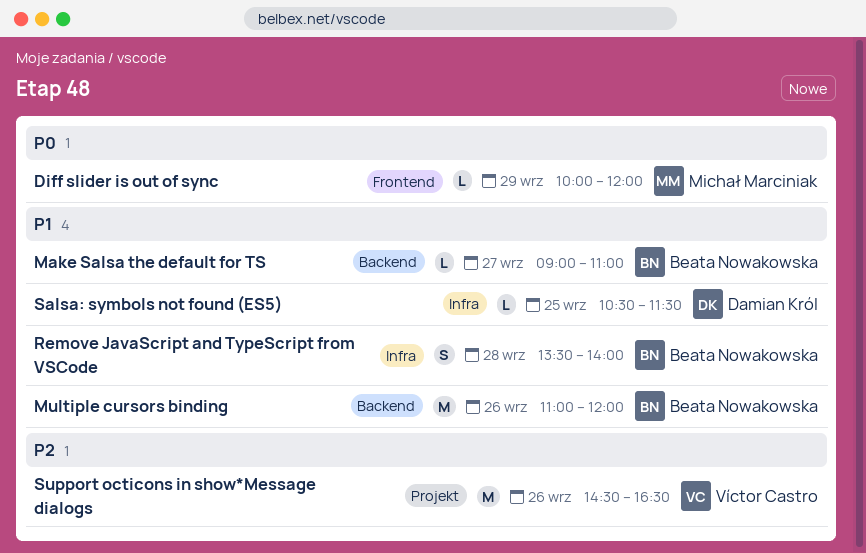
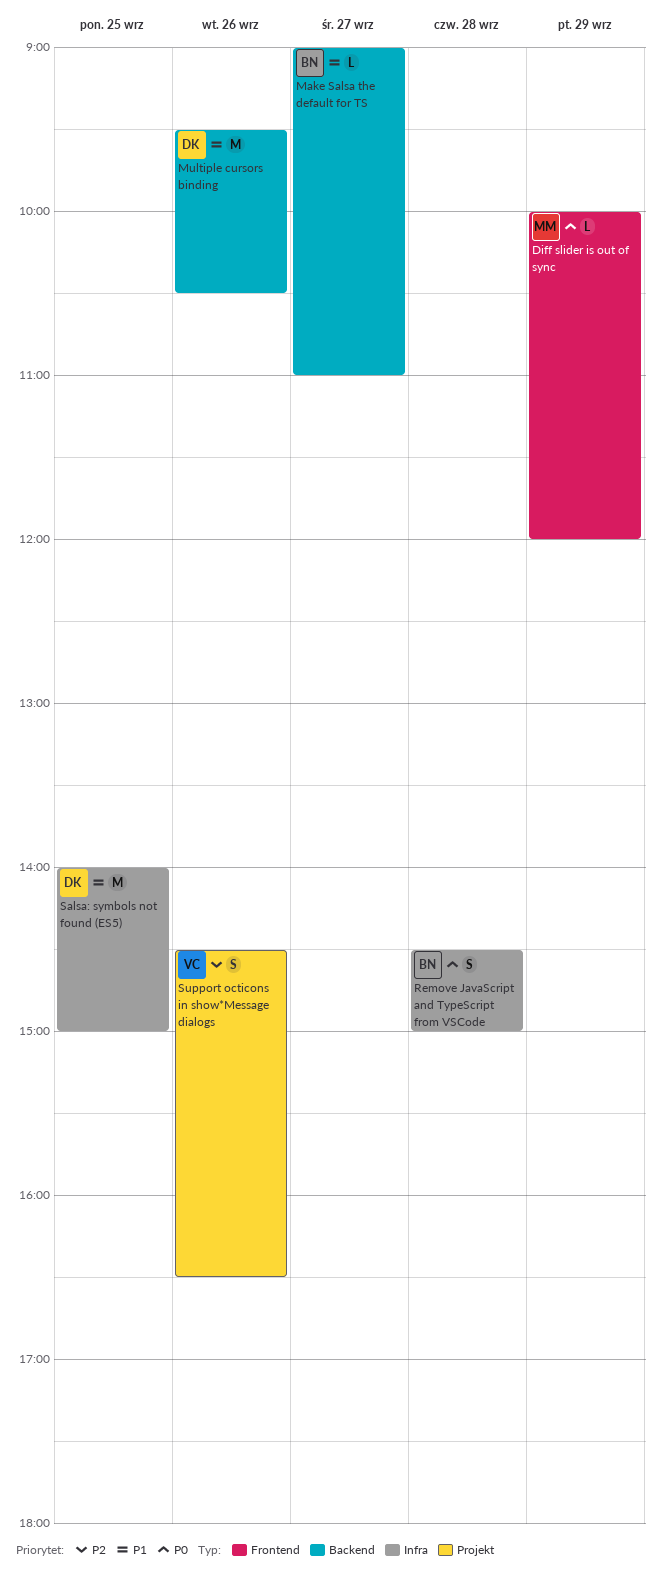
Multiple cursors binding, owner: Beata Nowakowska -> Damian Król
Multiple cursors binding, begins: 11:00 -> 09:30
Multiple cursors binding, ends: 12:00 -> 10:30
Remove JavaScript and TypeScript from VSCode, priority: P1 -> P0
Remove JavaScript and TypeScript from VSCode, begins: 13:30 -> 14:30
Remove JavaScript and TypeScript from VSCode, ends: 14:00 -> 15:00
Salsa: symbols not found (ES5), estimate: L -> M
Salsa: symbols not found (ES5), begins: 10:30 -> 14:00
Salsa: symbols not found (ES5), ends: 11:30 -> 15:00
Support octicons in show*Message dialogs, estimate: M -> S

